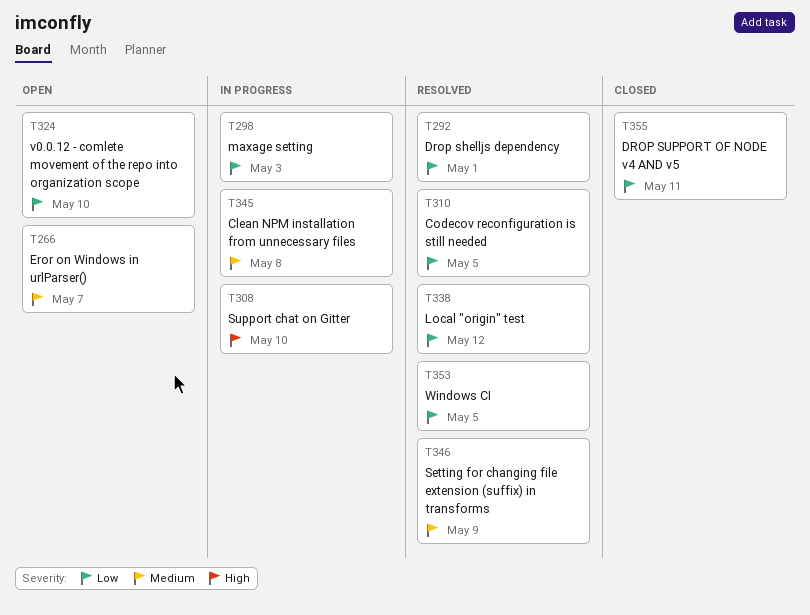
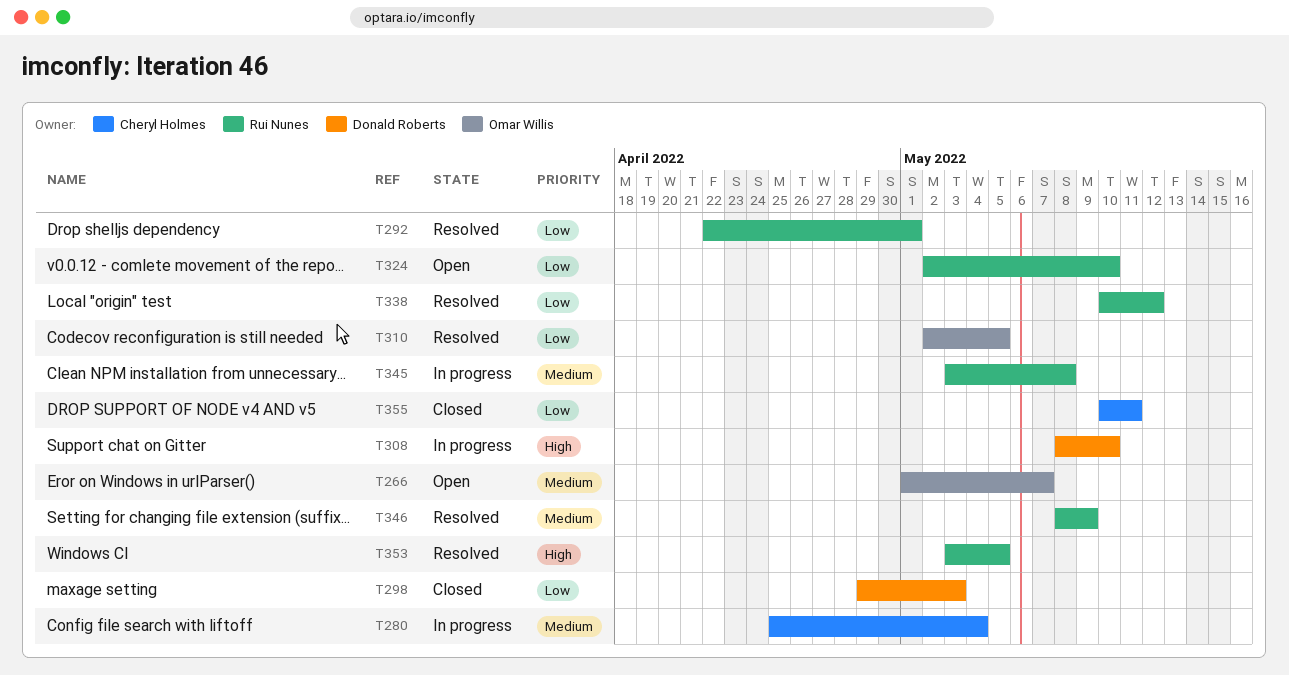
T280: none -> present
T298, status: In progress -> Closed
T353, priority: Low -> High

